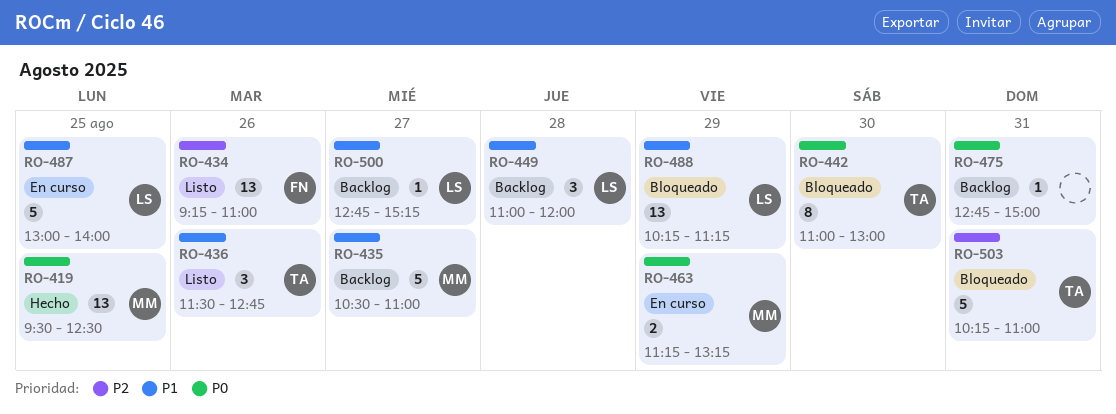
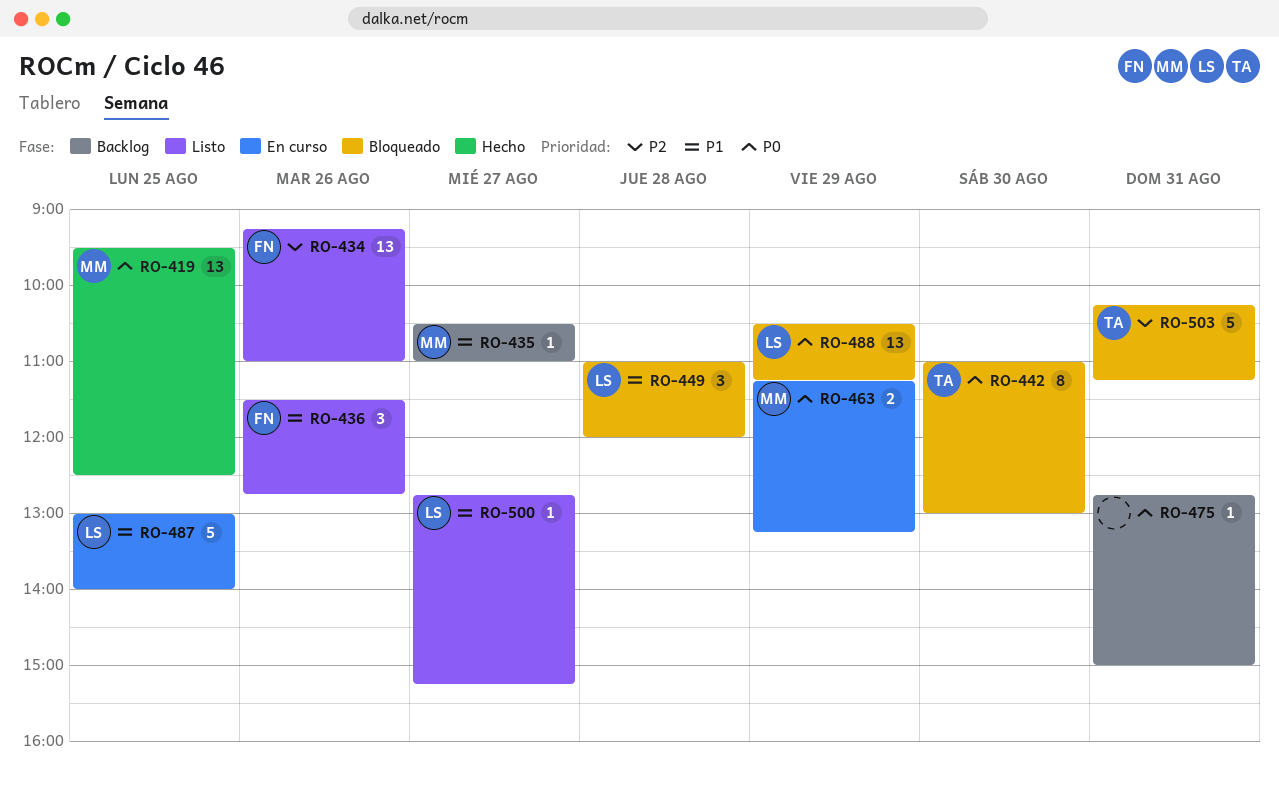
RO-435, estimate: 5 -> 1
RO-436, owner: TA -> FN
RO-449, status: Backlog -> Bloqueado
RO-488, priority: P1 -> P0
RO-488, begins: 10:15 -> 10:30
RO-500, status: Backlog -> Listo
RO-503, ends: 11:00 -> 11:15

